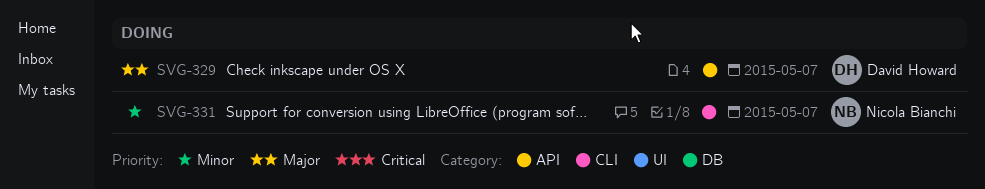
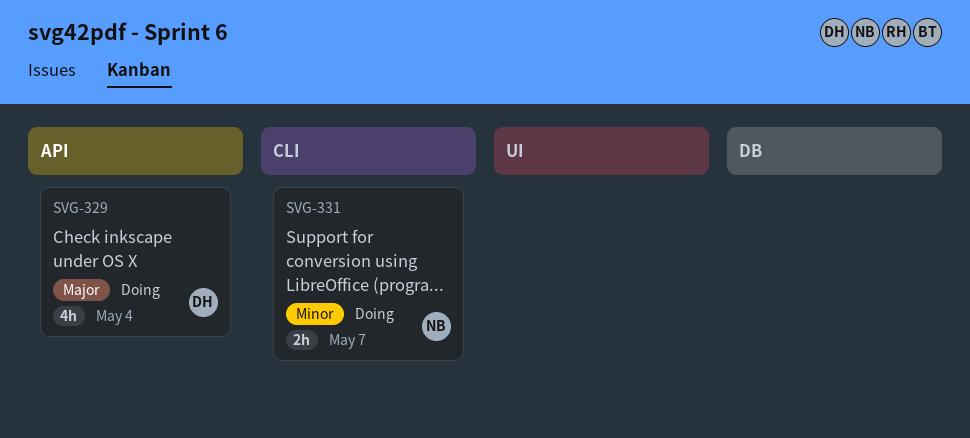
SVG-329, due: May 7 -> May 4

